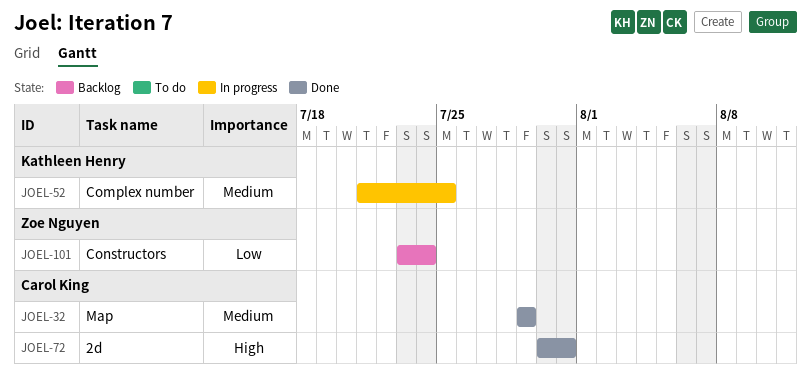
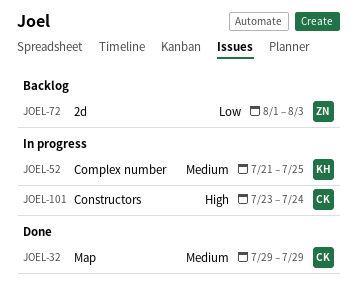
JOEL-72, status: Done -> Backlog
JOEL-72, owner: Carol King -> Zoe Nguyen
JOEL-72, priority: High -> Low
JOEL-72, start: Jul 30 -> Aug 1
JOEL-72, due: Jul 31 -> Aug 3
JOEL-101, status: Backlog -> In progress
JOEL-101, owner: Zoe Nguyen -> Carol King
JOEL-101, priority: Low -> High

